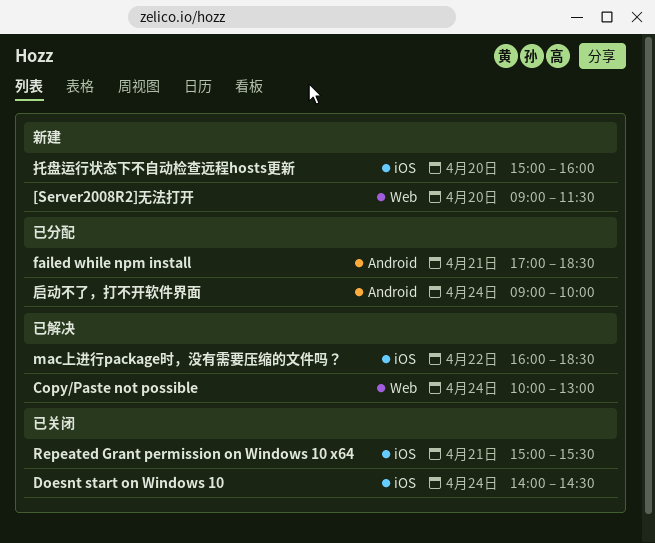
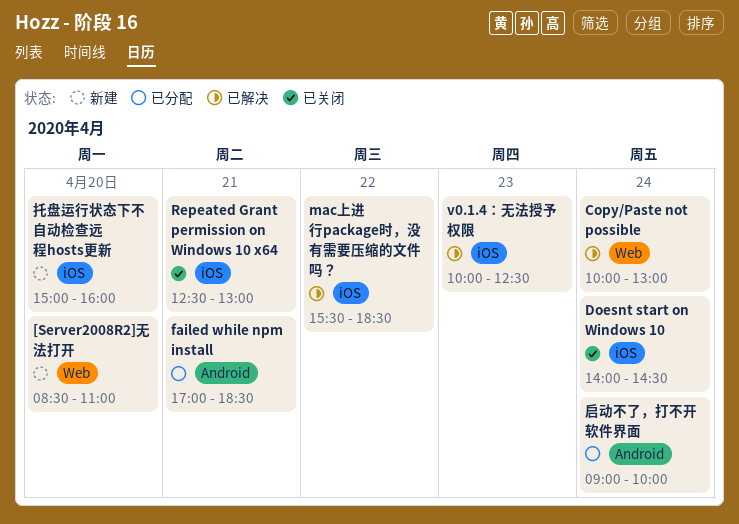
[Server2008R2]无法打开, begins: 09:00 -> 08:30
[Server2008R2]无法打开, ends: 11:30 -> 11:00
mac上进行package时，没有需要压缩的文件吗？, begins: 16:00 -> 15:30
Repeated Grant permission on Windows 10 x64, begins: 15:00 -> 12:30
Repeated Grant permission on Windows 10 x64, ends: 15:30 -> 13:00
v0.1.4：无法授予权限: none -> present

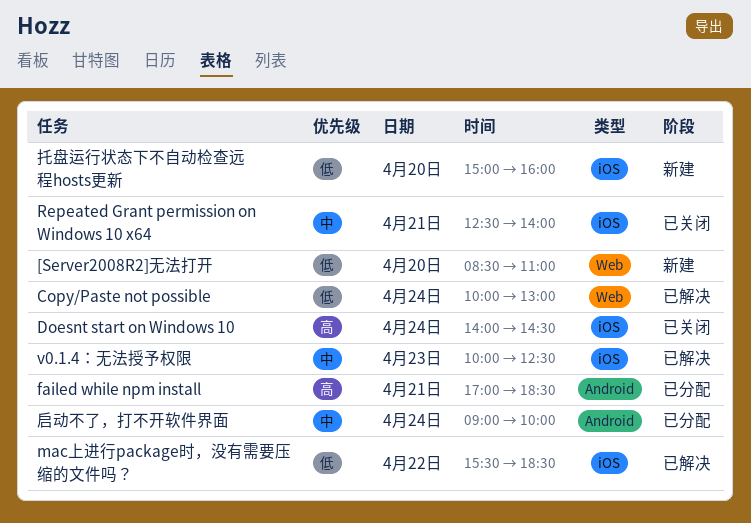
Repeated Grant permission on Windows 10 x64, ends: 13:00 -> 14:00

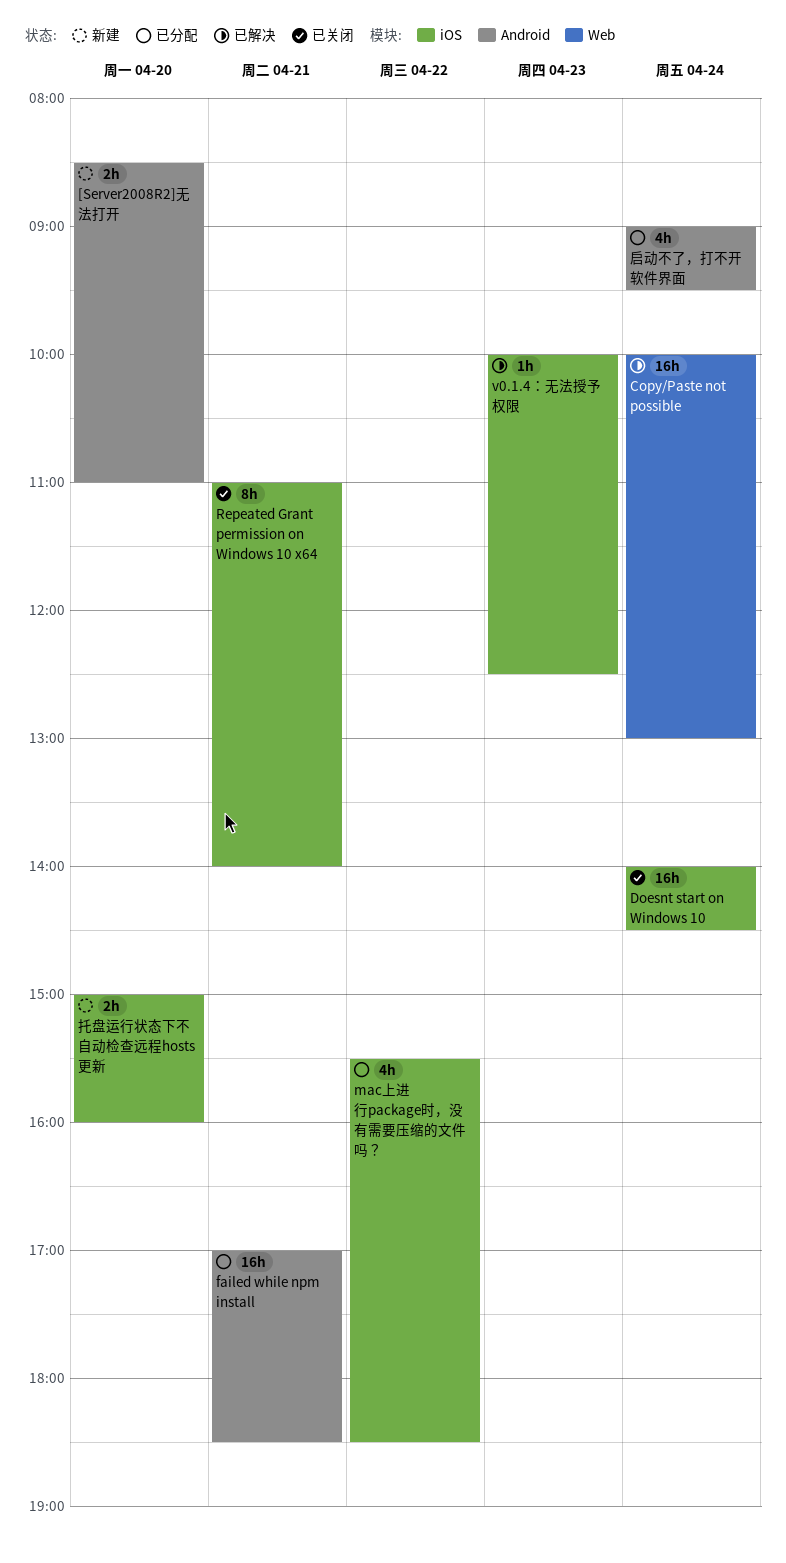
[Server2008R2]无法打开, label: Web -> Android
mac上进行package时，没有需要压缩的文件吗？, status: 已解决 -> 已分配
Repeated Grant permission on Windows 10 x64, begins: 12:30 -> 11:00
启动不了，打不开软件界面, ends: 10:00 -> 09:30

